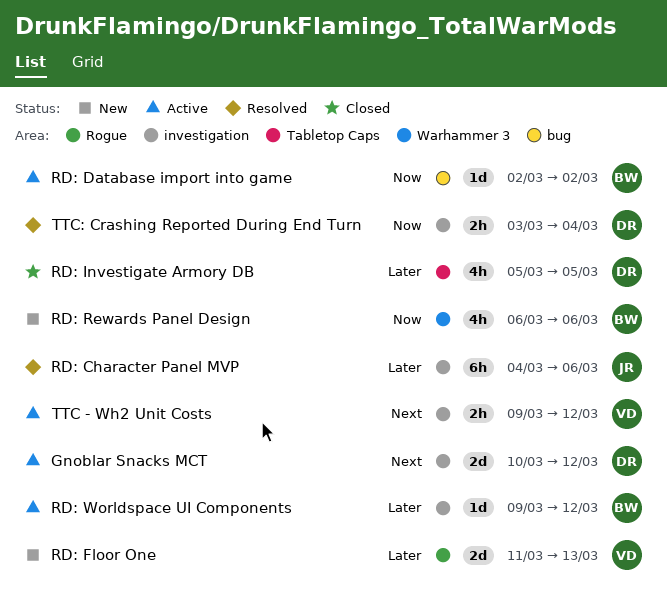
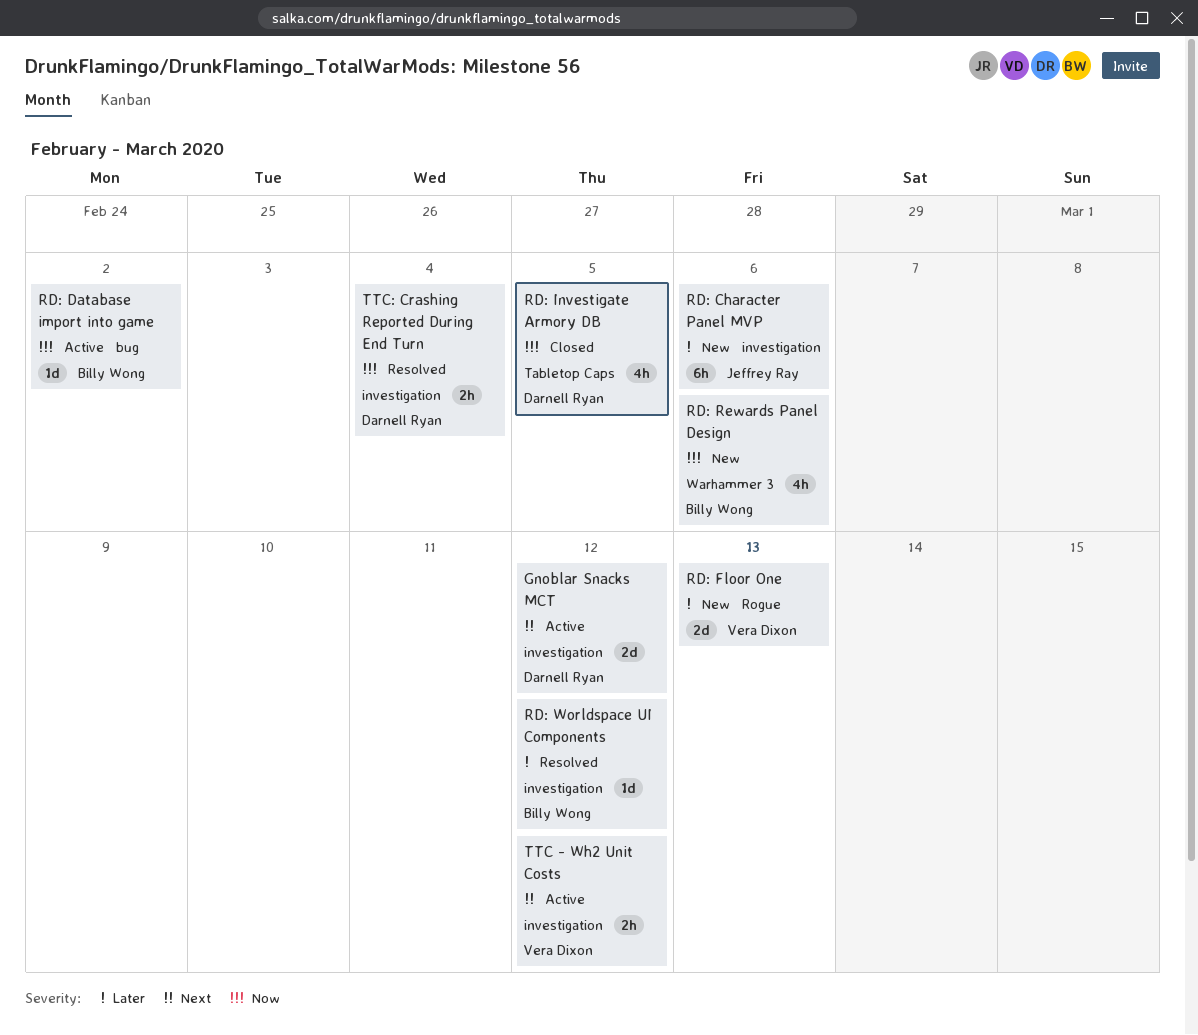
RD: Character Panel MVP, status: Resolved -> New
RD: Investigate Armory DB, priority: Later -> Now
RD: Worldspace UI Components, status: Active -> Resolved

